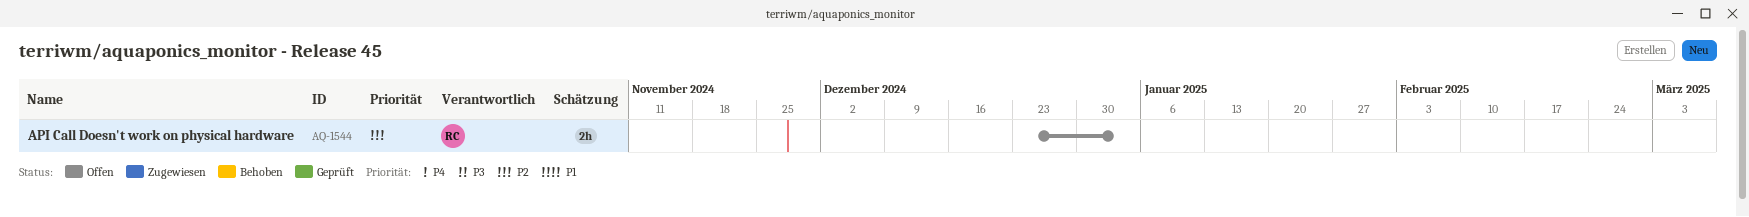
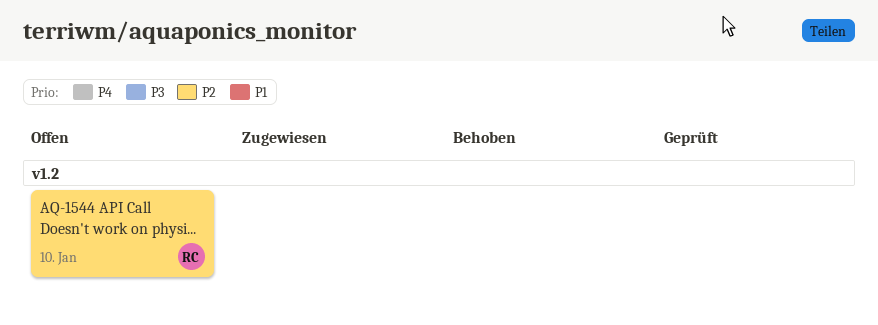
AQ-1544, due: Jan 3 -> Jan 10

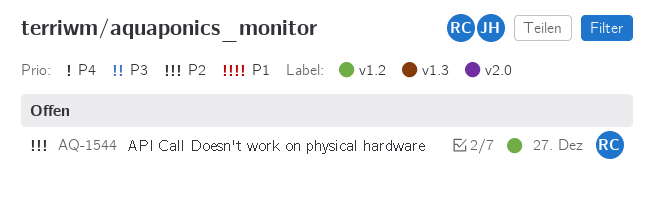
AQ-1544, due: Jan 10 -> Dec 27

